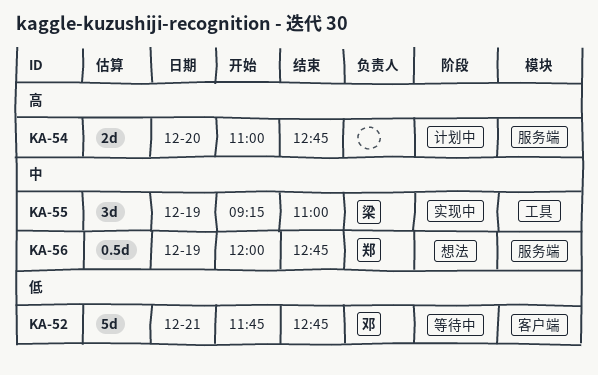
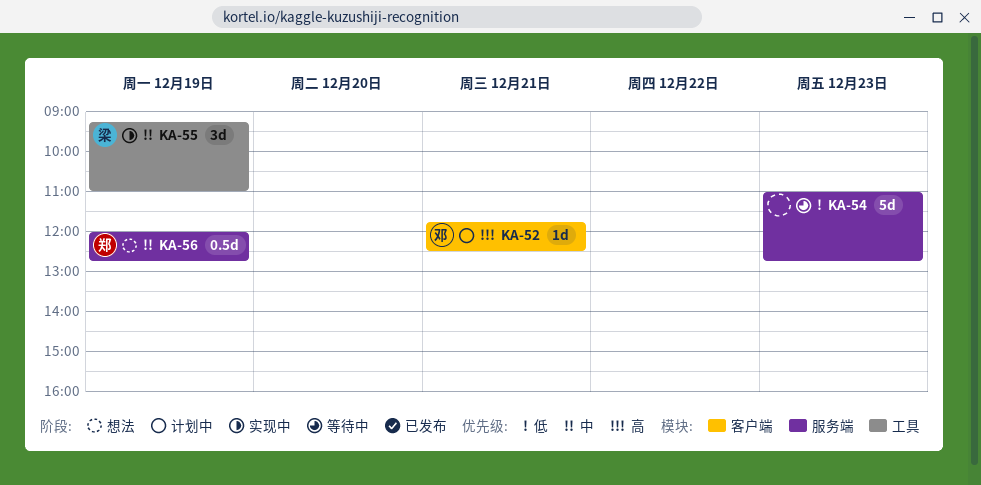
KA-52, status: 等待中 -> 计划中
KA-52, priority: 低 -> 高
KA-52, estimate: 5d -> 1d
KA-52, ends: 12:45 -> 12:30
KA-54, status: 计划中 -> 等待中
KA-54, priority: 高 -> 低
KA-54, estimate: 2d -> 5d
KA-54, day: Dec 20 -> Dec 23

